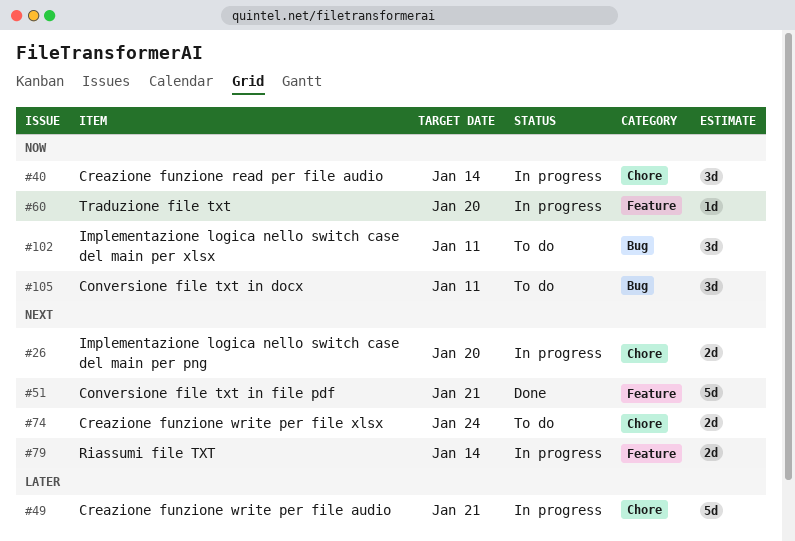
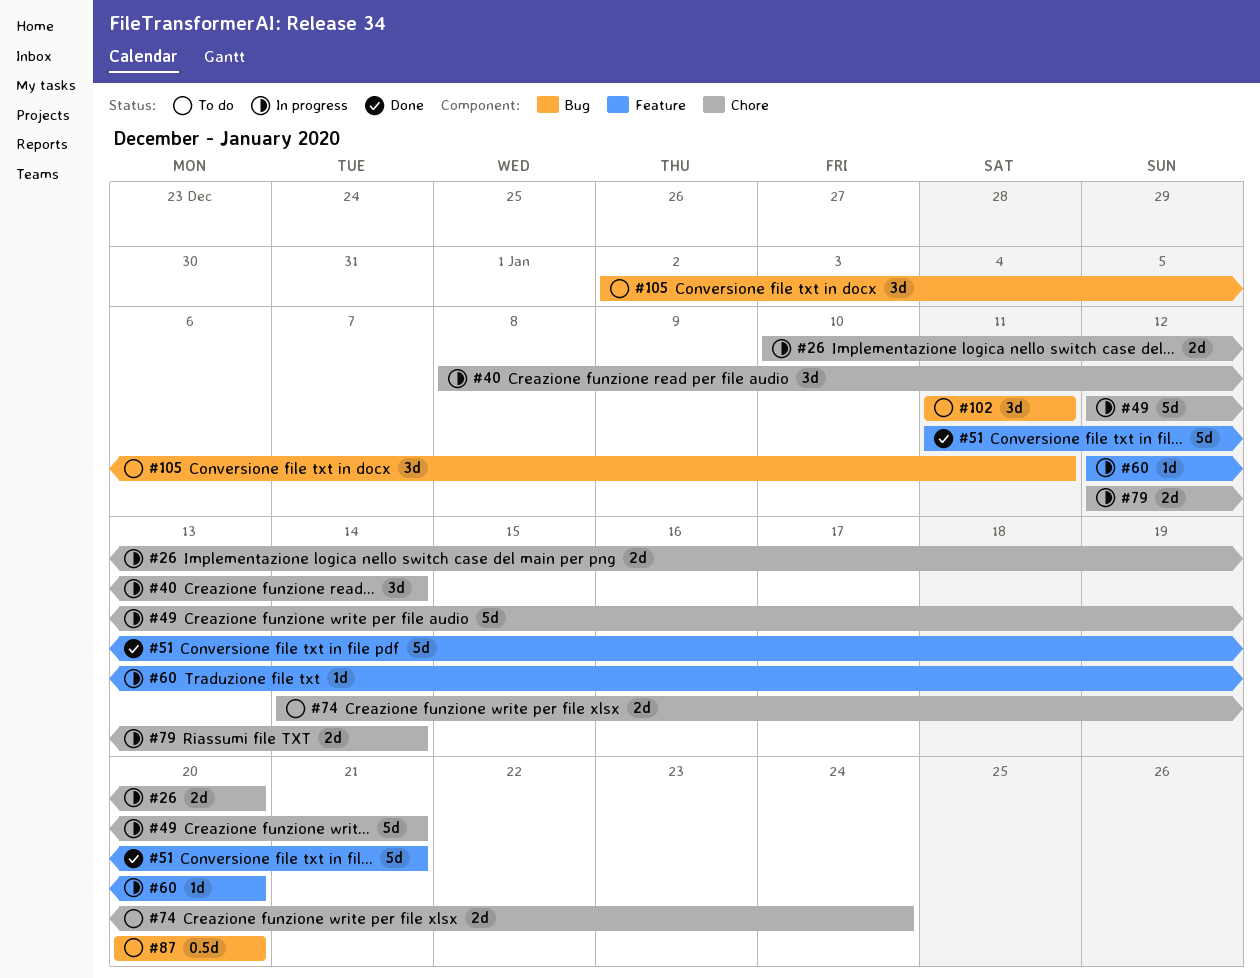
#79, label: Feature -> Chore
#87: none -> present

